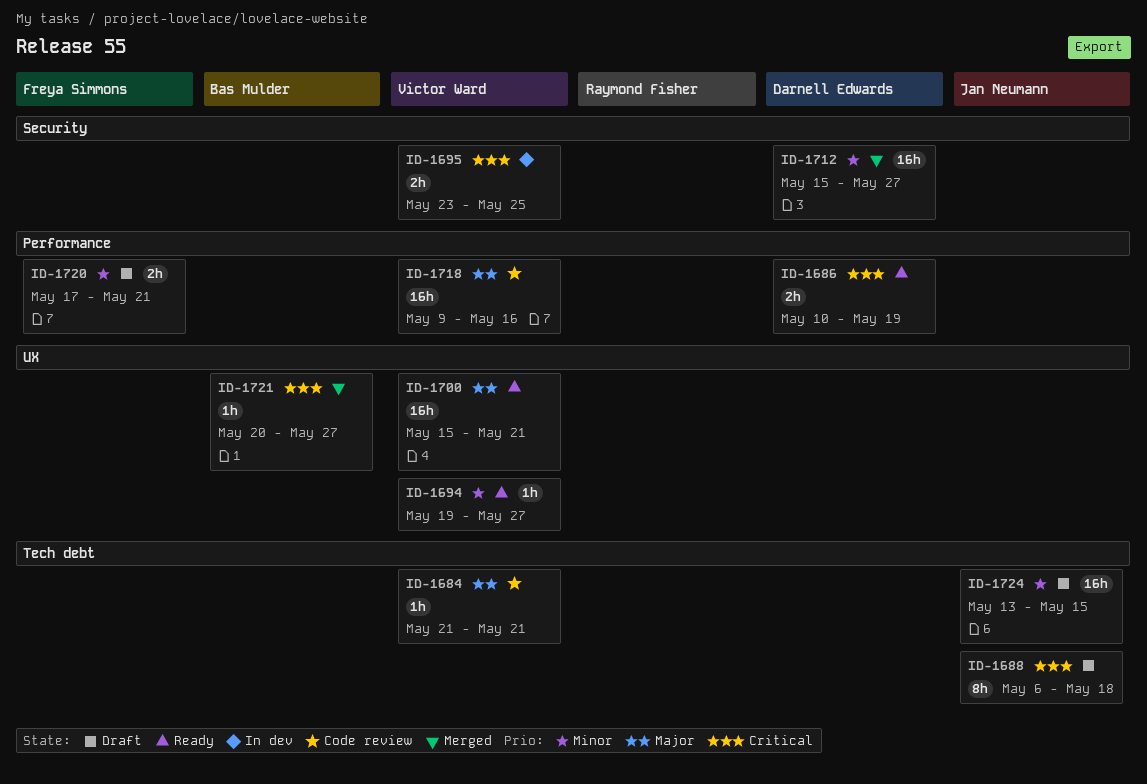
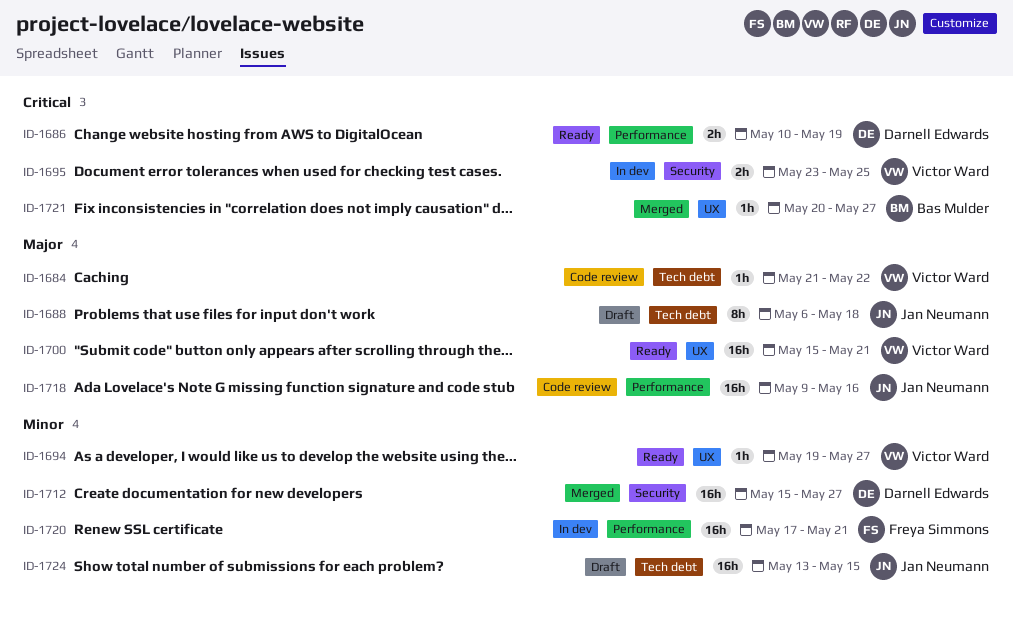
ID-1684, due: May 21 -> May 22
ID-1688, priority: Critical -> Major
ID-1718, owner: Victor Ward -> Jan Neumann
ID-1720, status: Draft -> In dev
ID-1720, estimate: 2h -> 16h

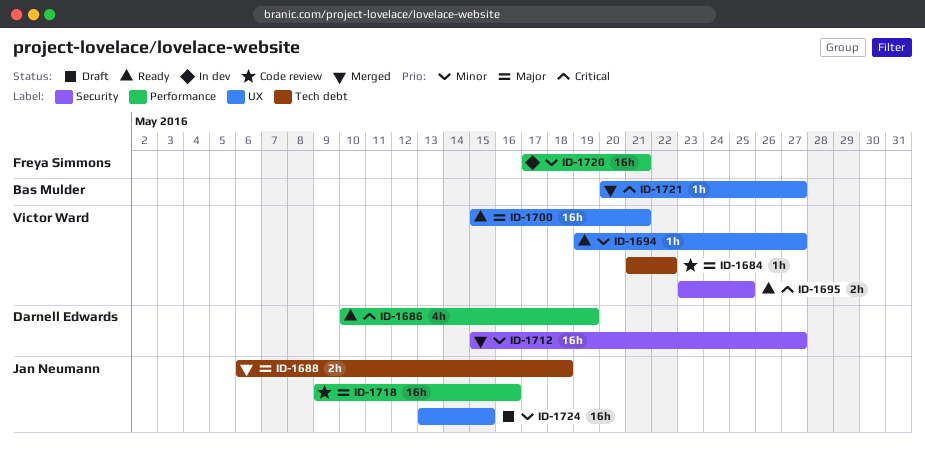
ID-1686, estimate: 2h -> 4h
ID-1688, status: Draft -> Merged
ID-1688, estimate: 8h -> 2h
ID-1695, status: In dev -> Ready
ID-1724, label: Tech debt -> UX

